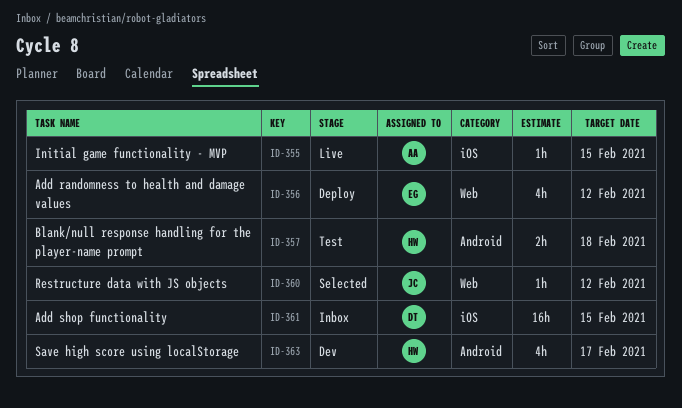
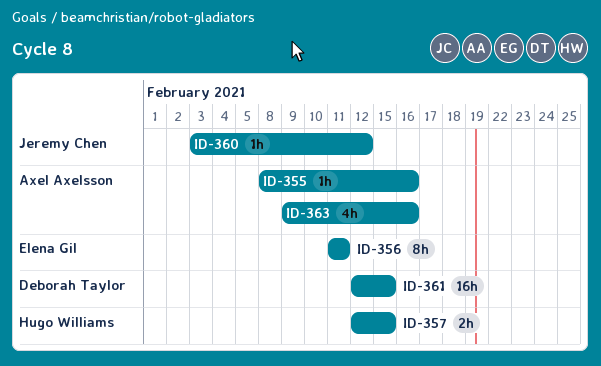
ID-355, due: Feb 15 -> Feb 16
ID-356, estimate: 4h -> 8h
ID-356, due: Feb 12 -> Feb 11
ID-357, due: Feb 18 -> Feb 15
ID-363, owner: Hugo Williams -> Axel Axelsson
ID-363, due: Feb 17 -> Feb 16

